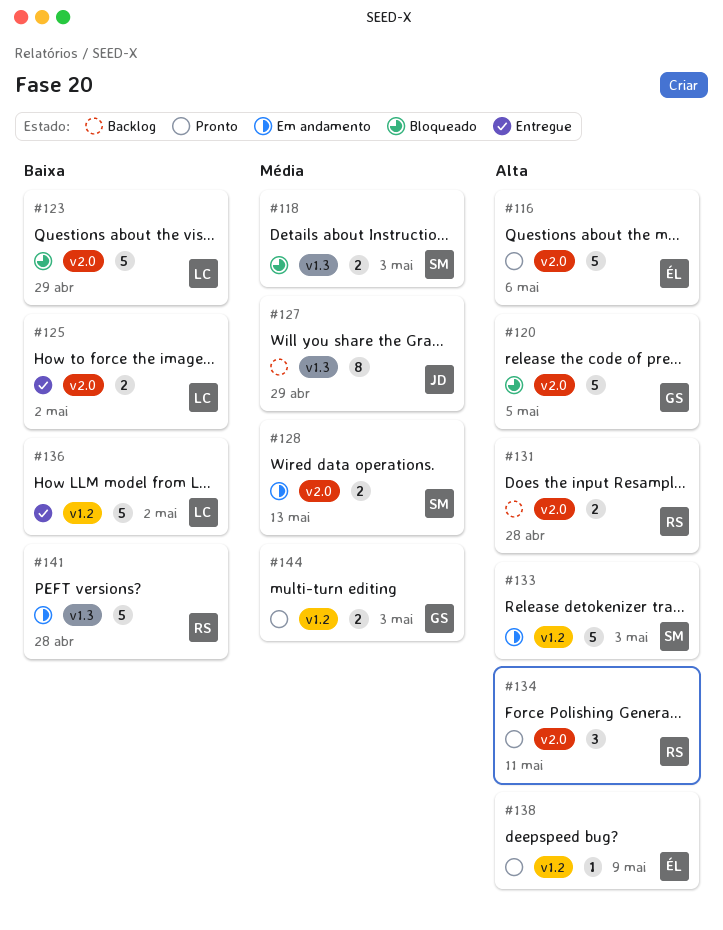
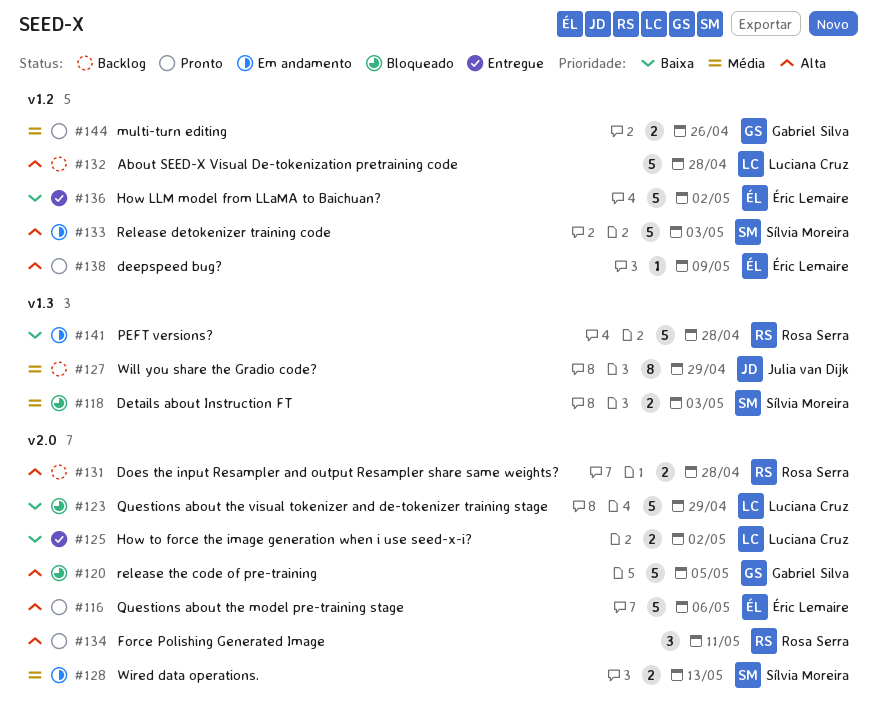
#132: none -> present
#136, owner: Luciana Cruz -> Éric Lemaire
#144, due: May 3 -> Apr 26

